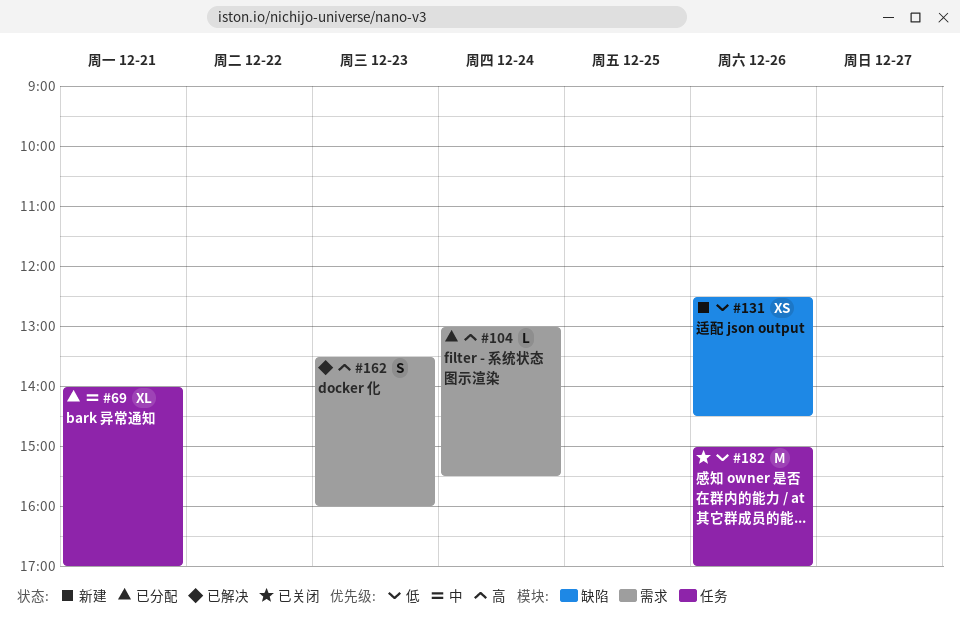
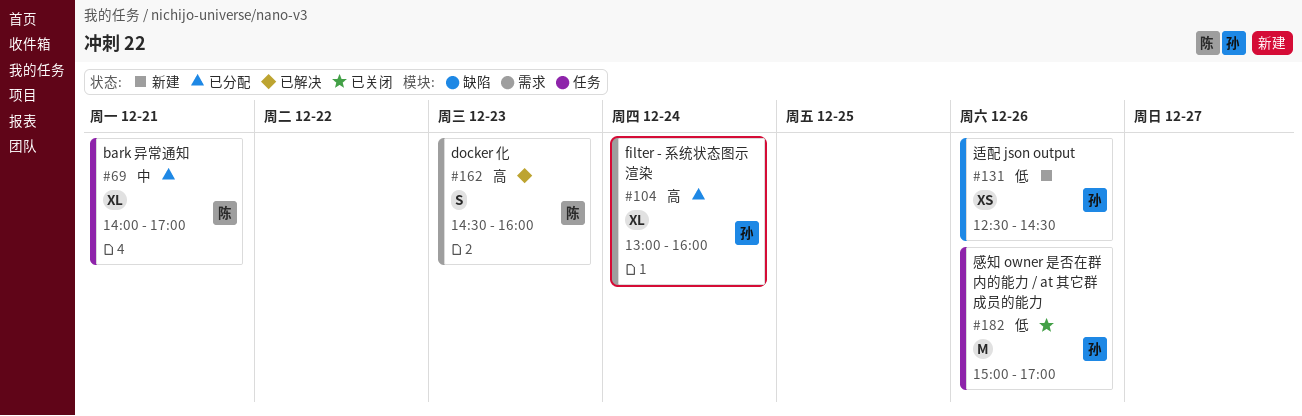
#104, estimate: L -> XL
#104, ends: 15:30 -> 16:00
#162, begins: 13:30 -> 14:30

